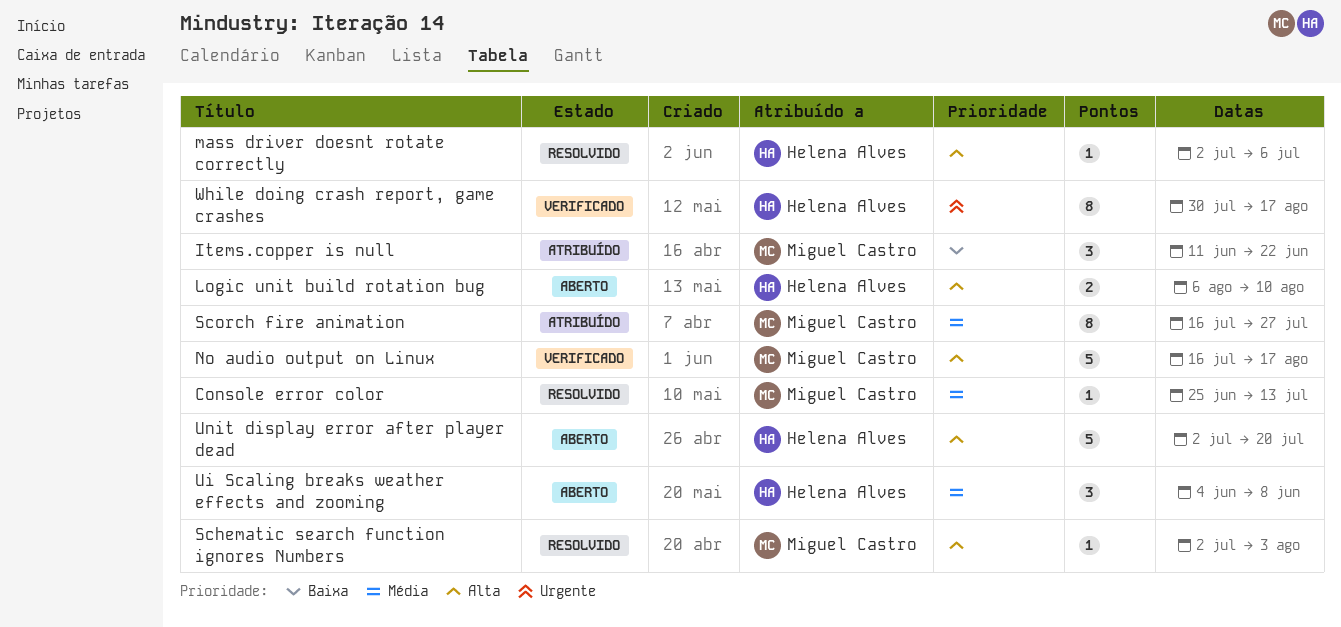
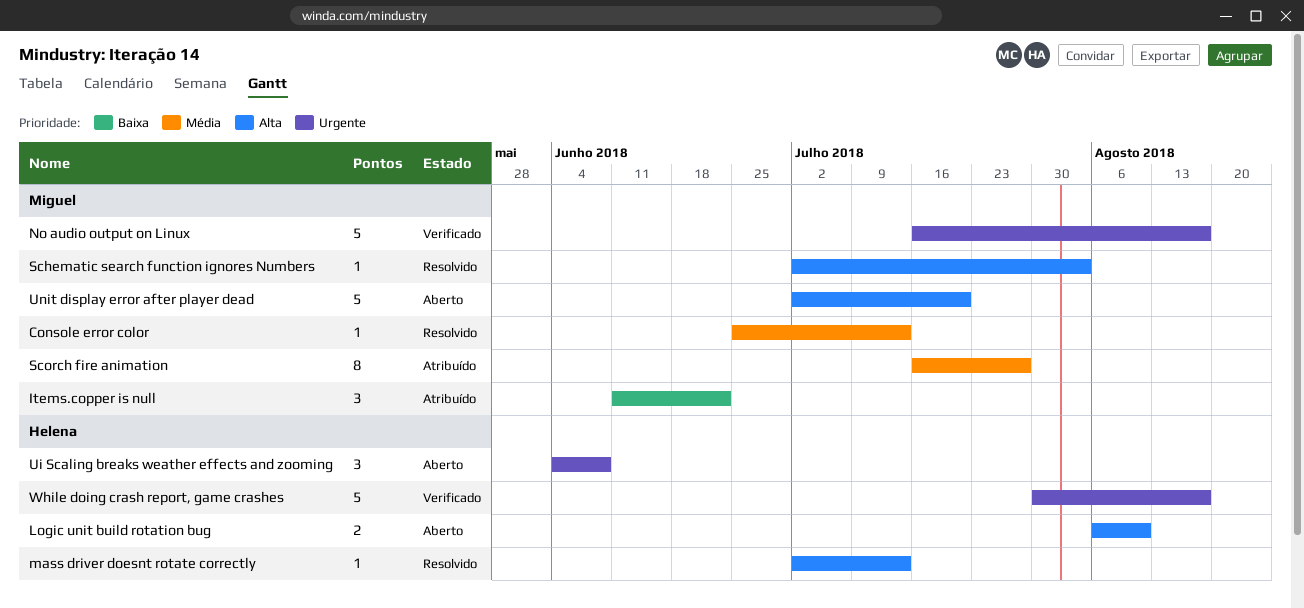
mass driver doesnt rotate correctly, due: Jul 6 -> Jul 13
No audio output on Linux, priority: Alta -> Urgente
Ui Scaling breaks weather effects and zooming, priority: Média -> Urgente
Unit display error after player dead, owner: Helena Alves -> Miguel Castro
While doing crash report, game crashes, estimate: 8 -> 5

